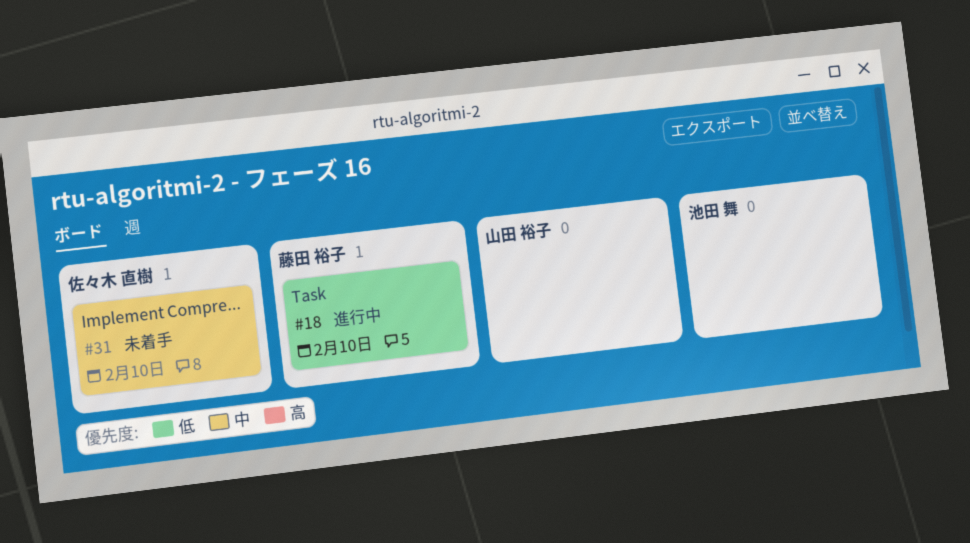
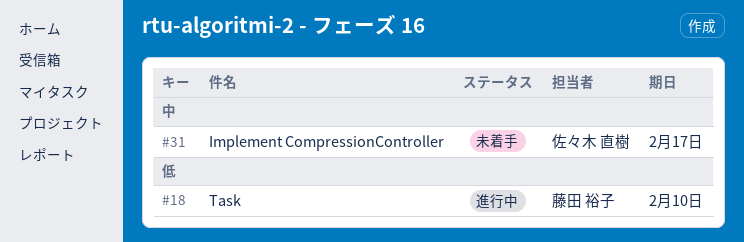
#31, due: Feb 10 -> Feb 17

